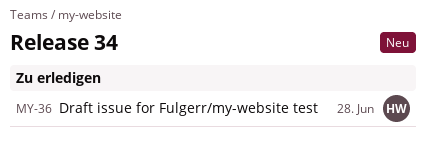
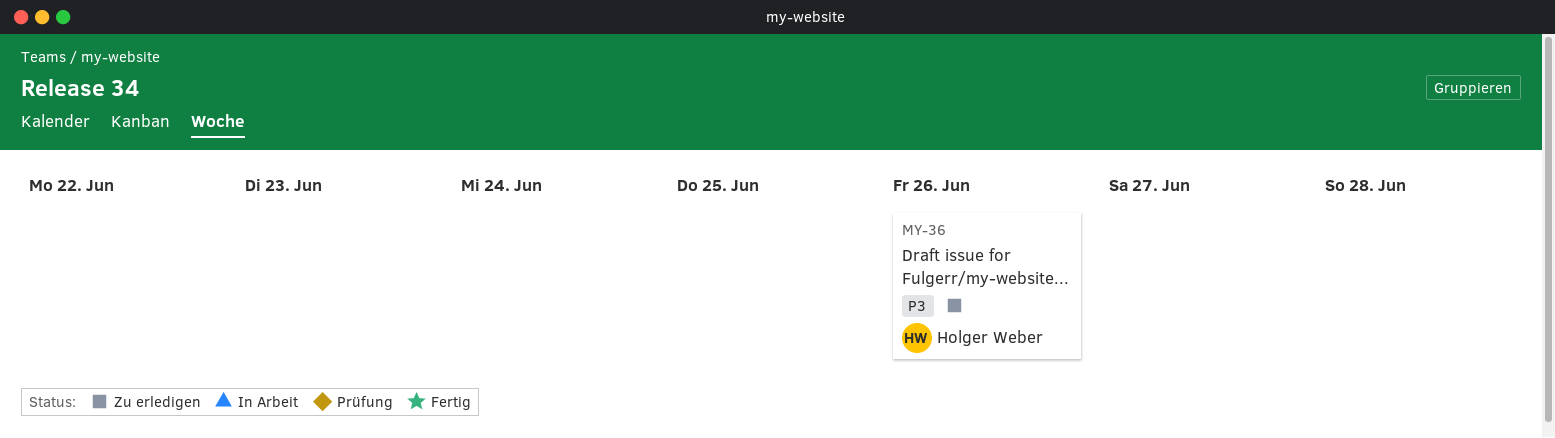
MY-36, due: Jun 28 -> Jun 26

